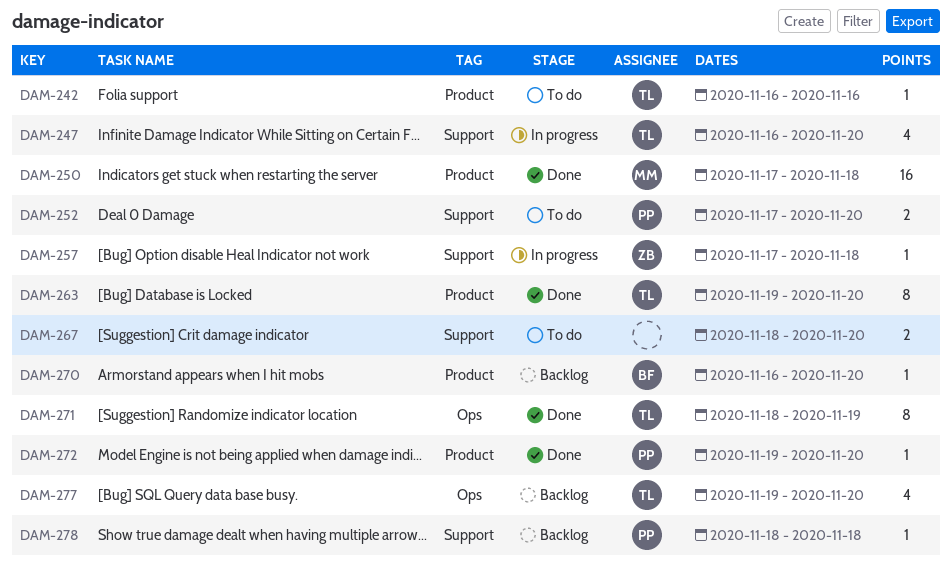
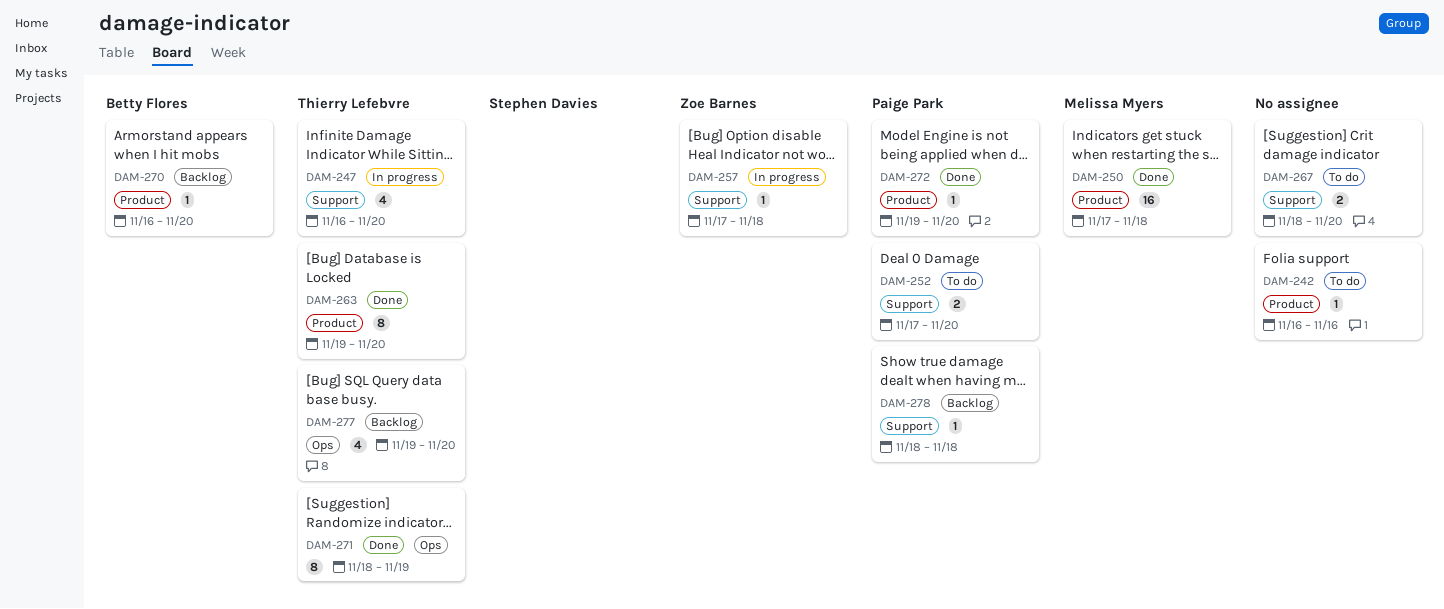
DAM-242, owner: Thierry Lefebvre -> none

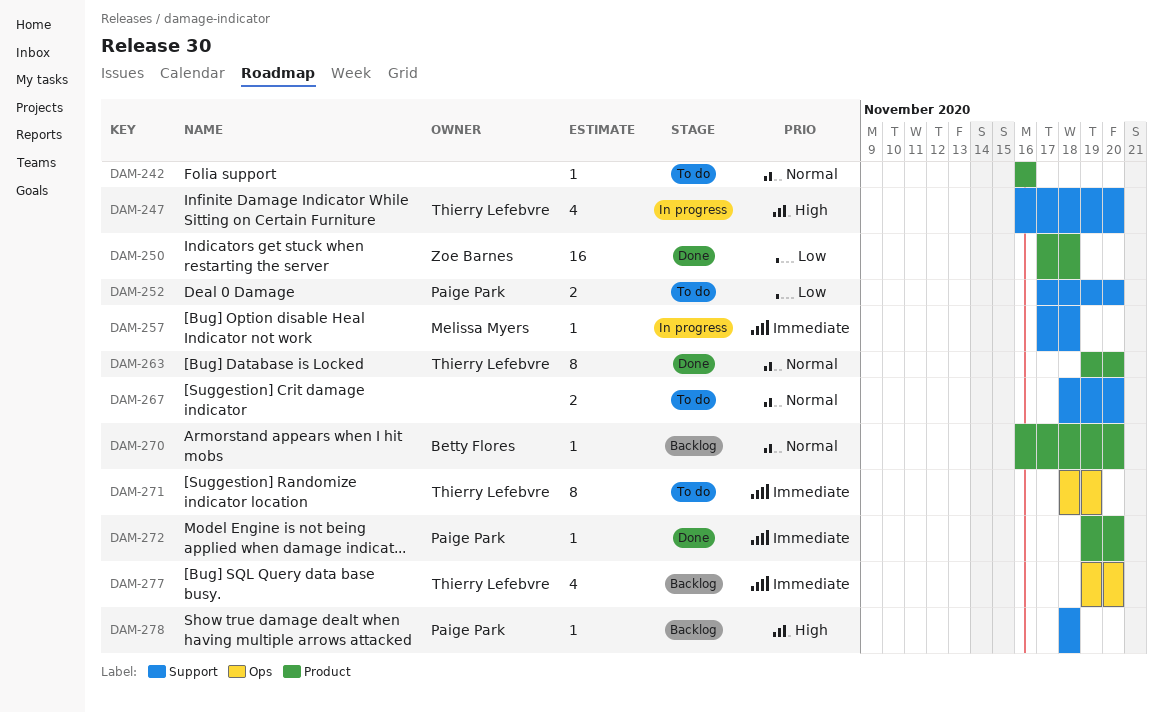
DAM-250, owner: Melissa Myers -> Zoe Barnes
DAM-257, owner: Zoe Barnes -> Melissa Myers
DAM-271, status: Done -> To do

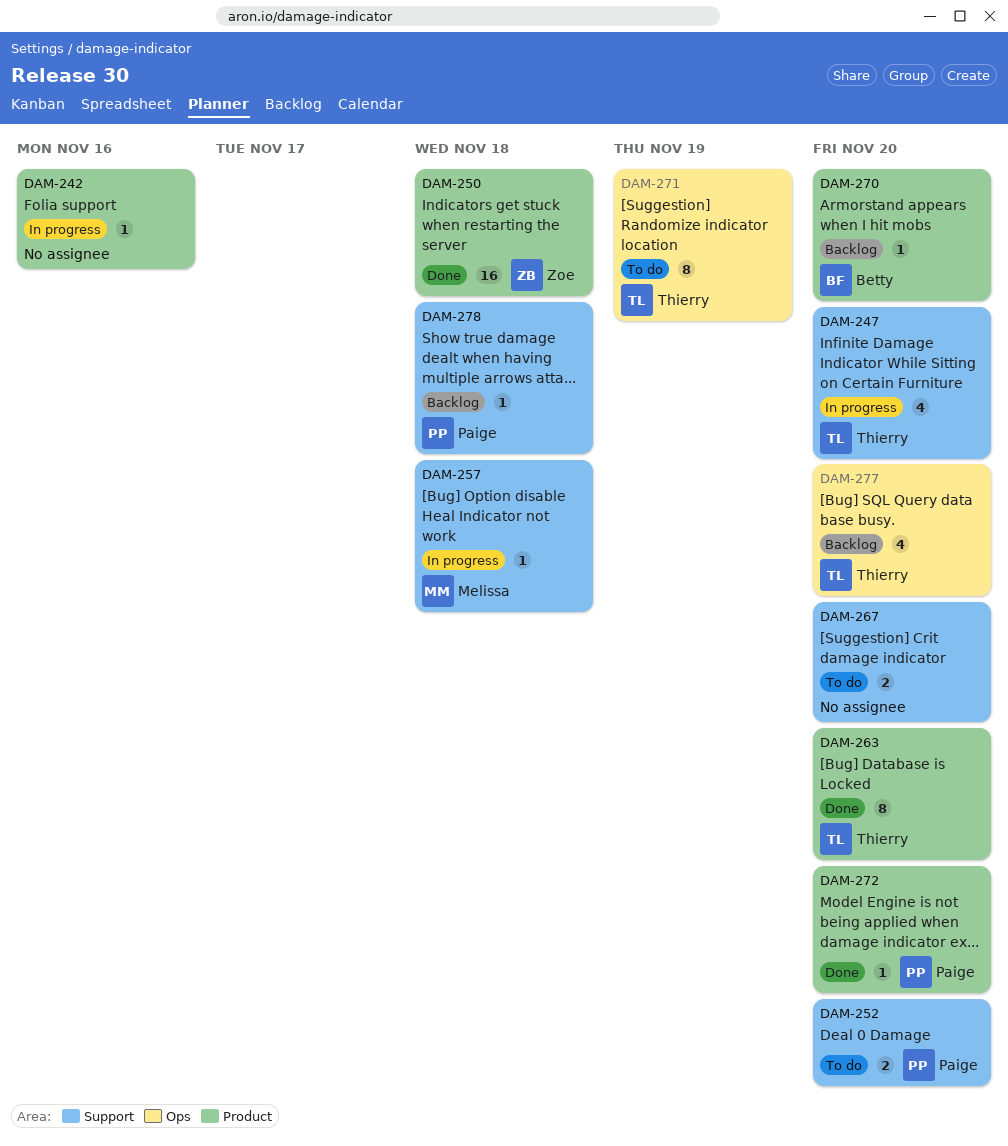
DAM-242, status: To do -> In progress

